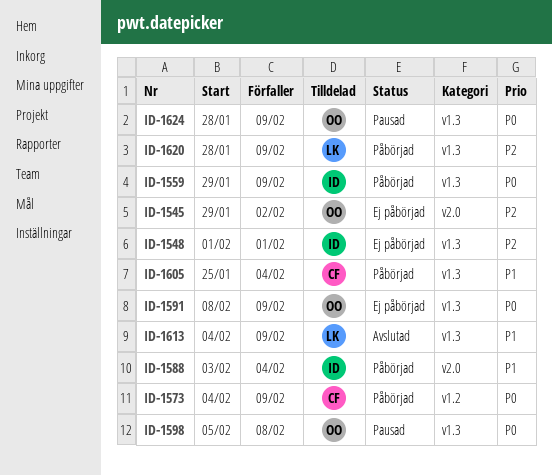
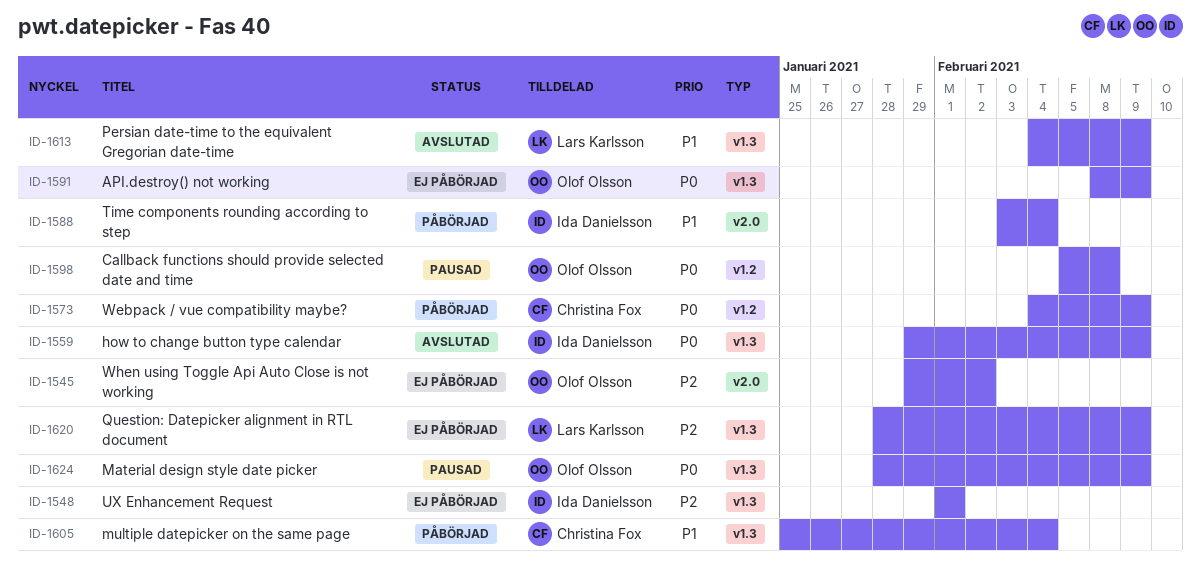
ID-1559, status: Påbörjad -> Avslutad
ID-1598, label: v1.3 -> v1.2
ID-1620, status: Påbörjad -> Ej påbörjad

